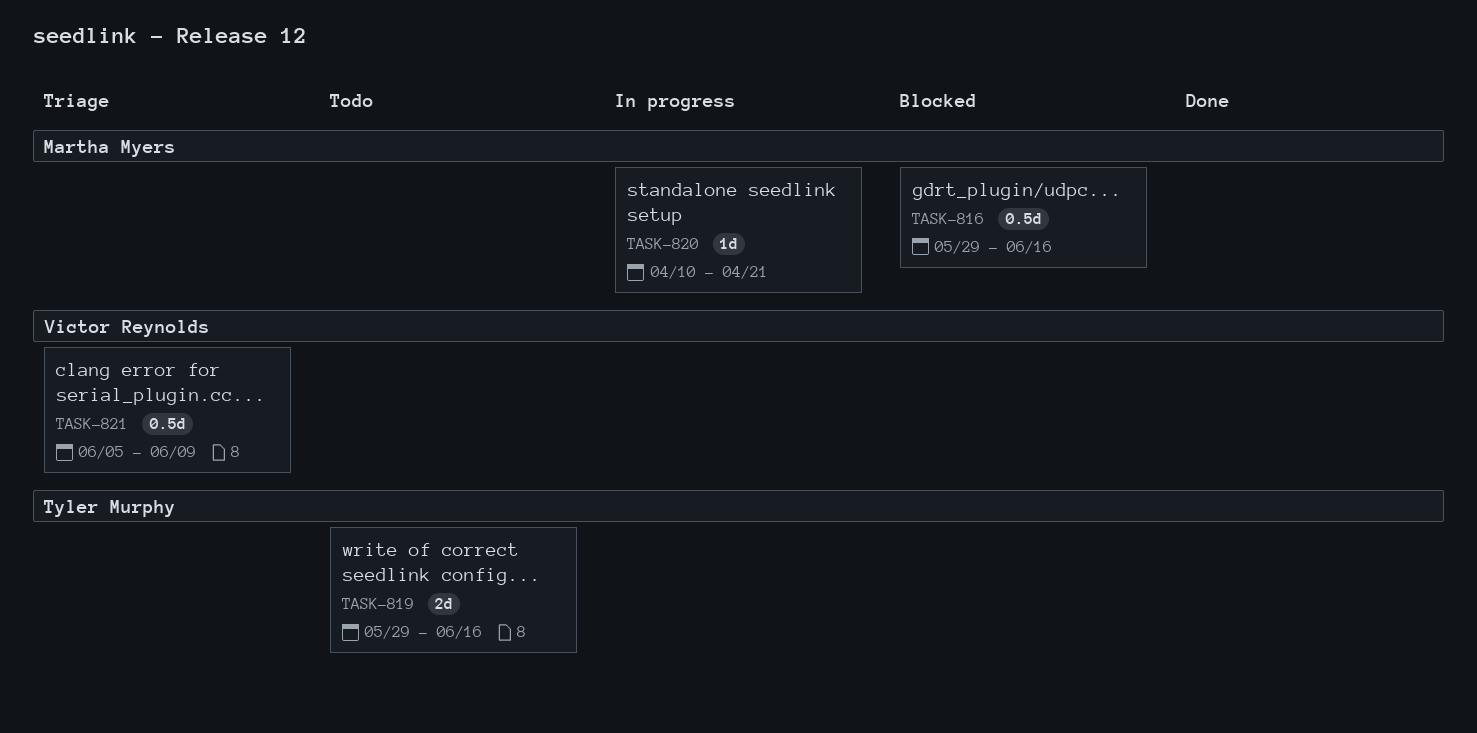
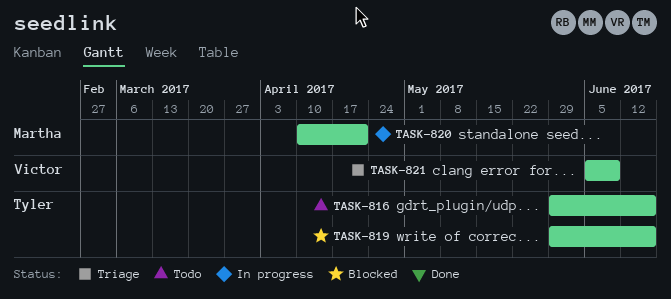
TASK-816, status: Blocked -> Todo
TASK-816, owner: Martha Myers -> Tyler Murphy
TASK-819, status: Todo -> Blocked

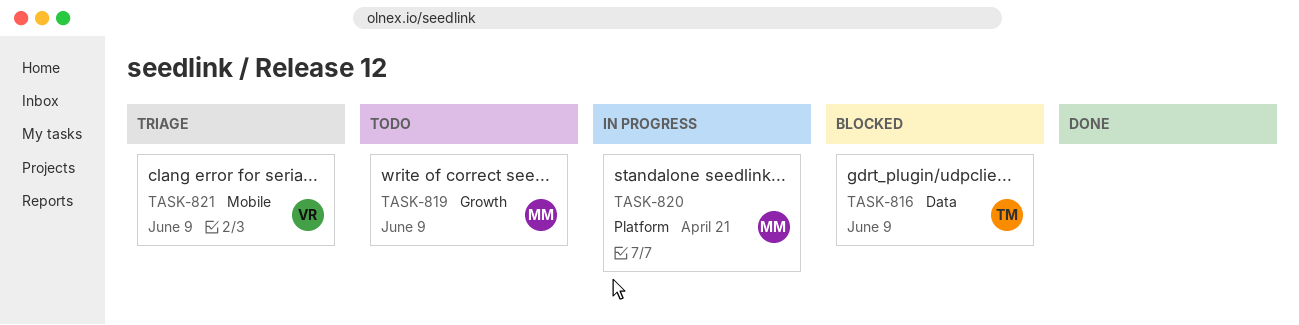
TASK-816, status: Todo -> Blocked
TASK-816, due: Jun 16 -> Jun 9
TASK-819, status: Blocked -> Todo
TASK-819, owner: Tyler -> Martha
TASK-819, due: Jun 16 -> Jun 9

